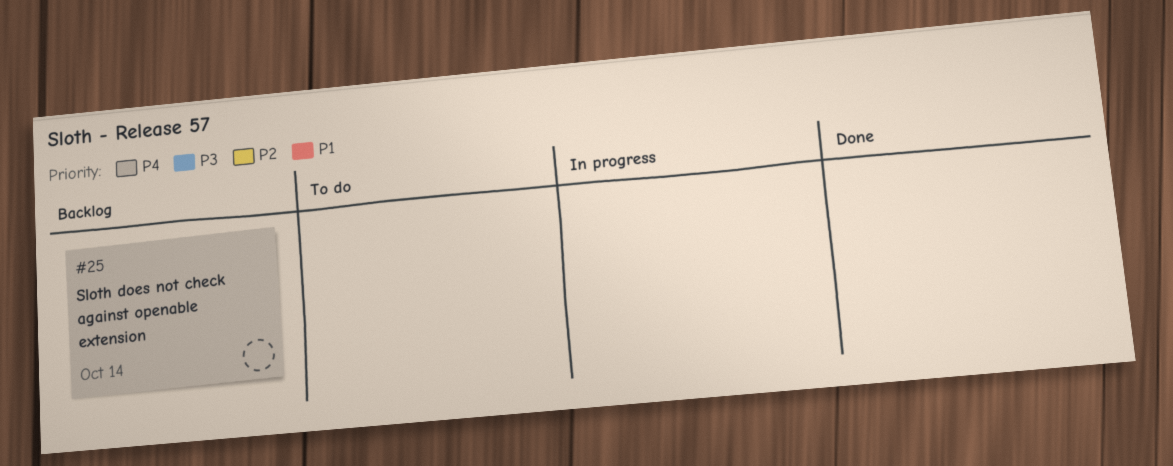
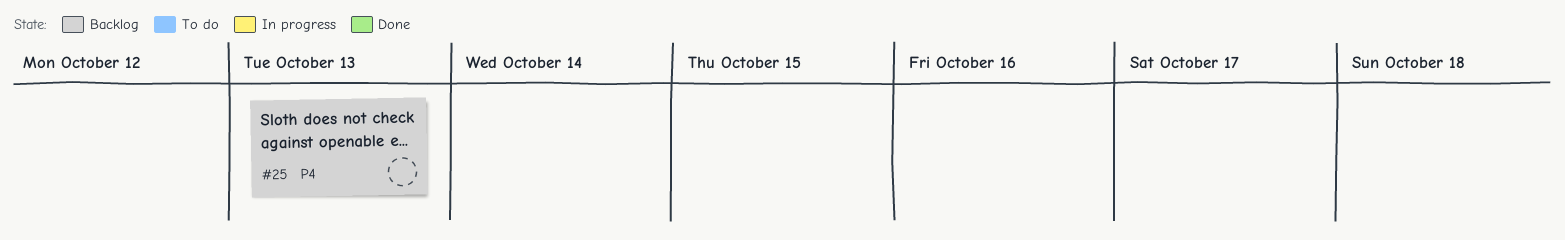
#25, due: Oct 14 -> Oct 13

